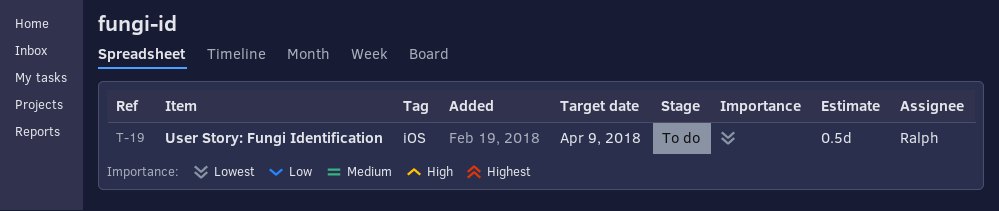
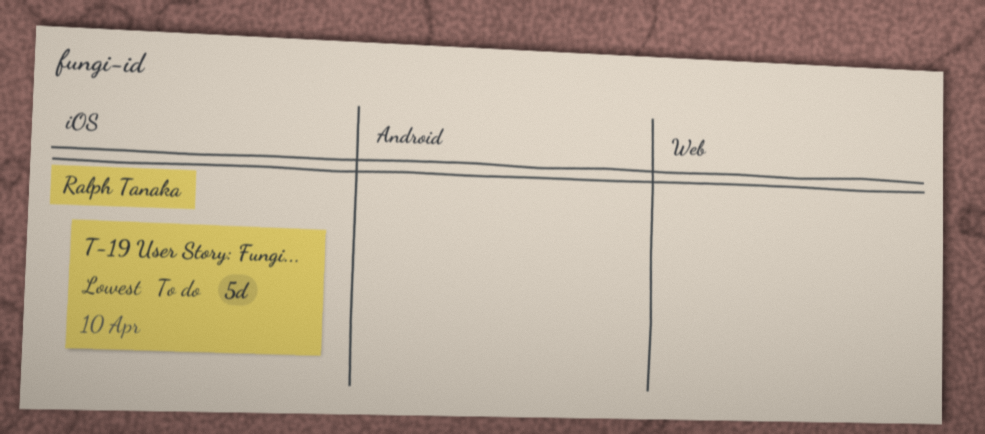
T-19, estimate: 0.5d -> 5d
T-19, due: Apr 9 -> Apr 10

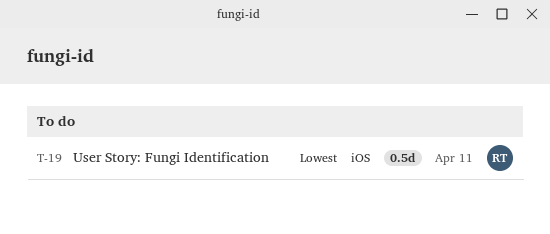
T-19, estimate: 5d -> 0.5d
T-19, due: Apr 10 -> Apr 11

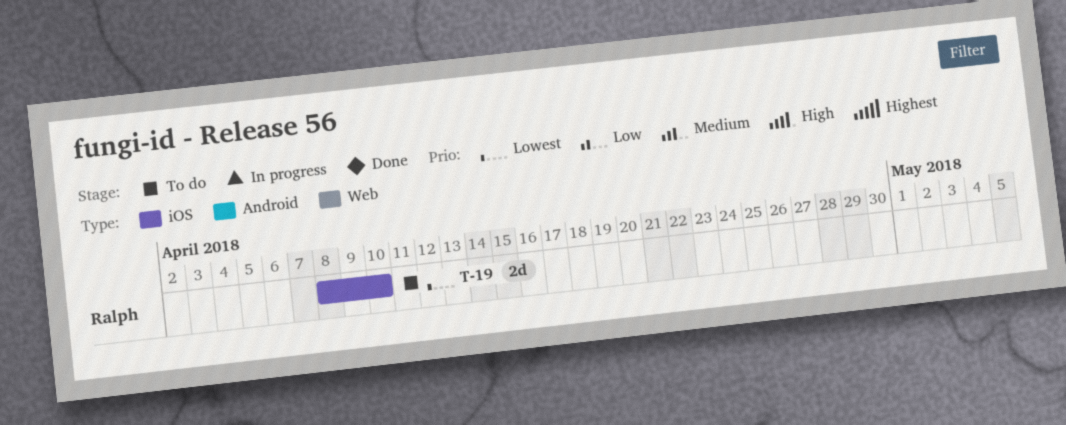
T-19, estimate: 0.5d -> 2d
T-19, due: Apr 11 -> Apr 10

